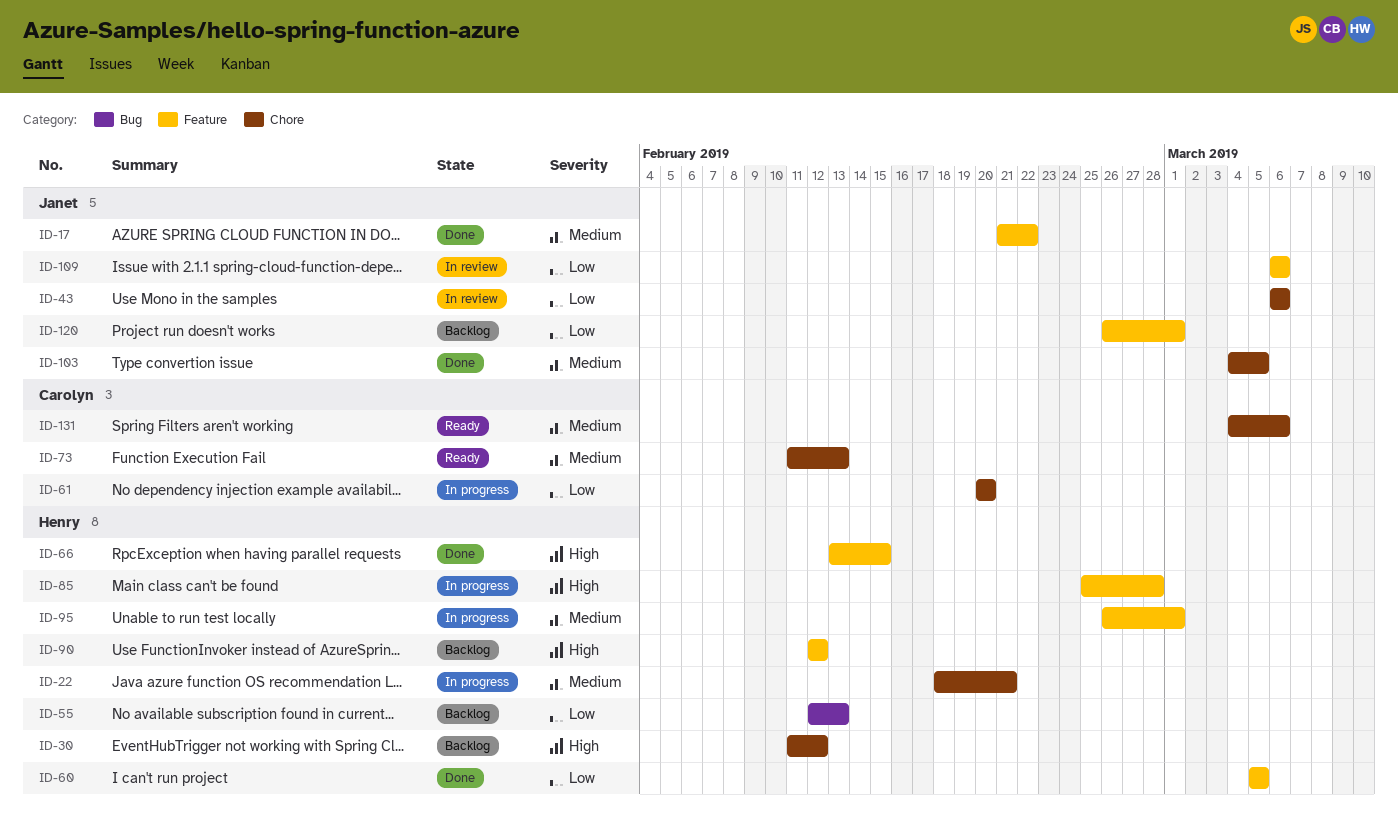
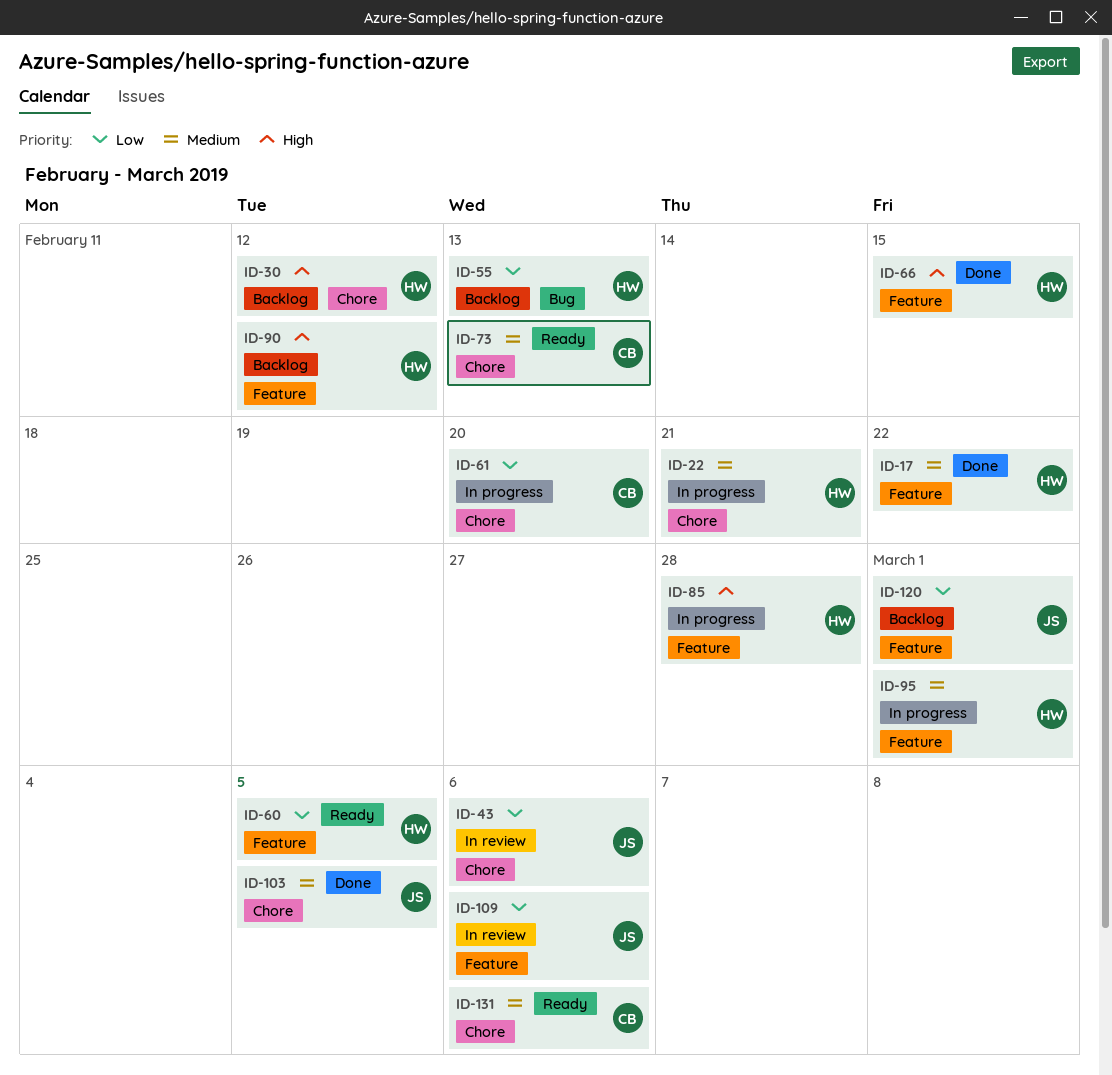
ID-17, owner: Janet -> Henry
ID-60, status: Done -> Ready

